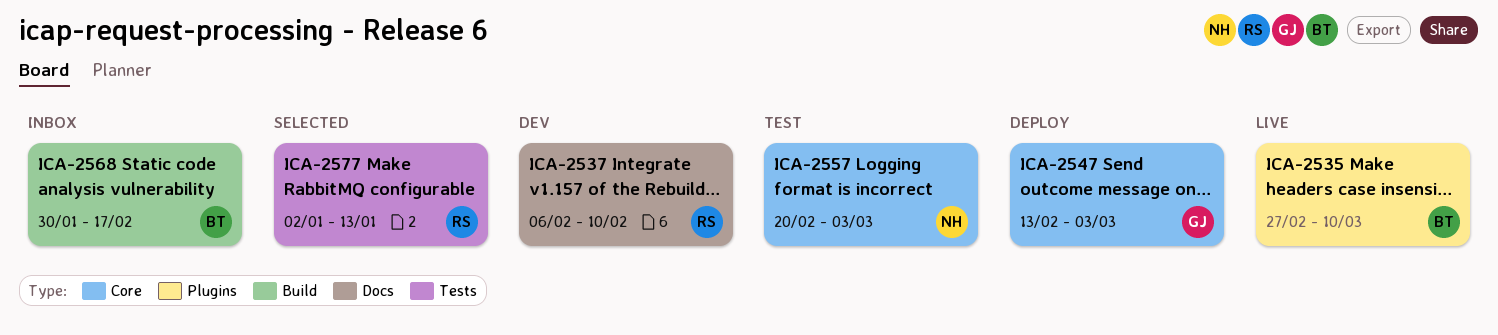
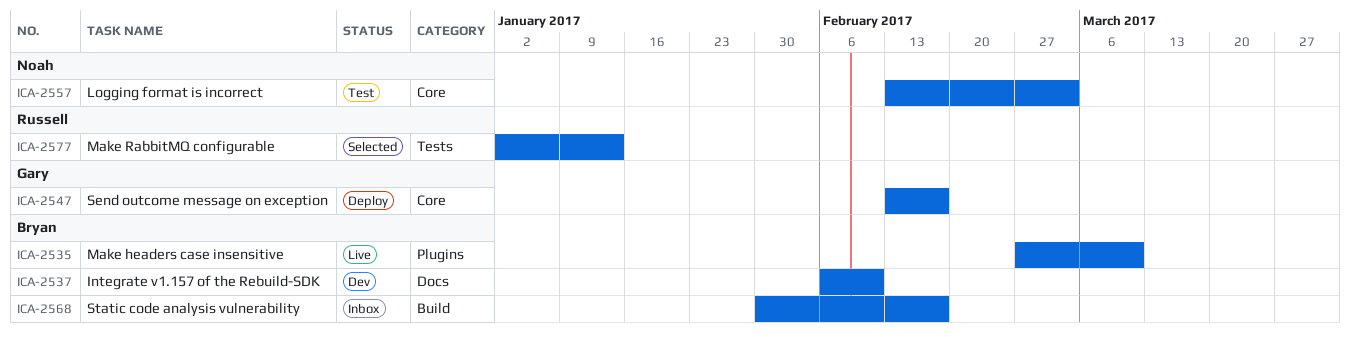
ICA-2537, owner: Russell -> Bryan
ICA-2547, due: Mar 3 -> Feb 17
ICA-2557, start: Feb 20 -> Feb 13

